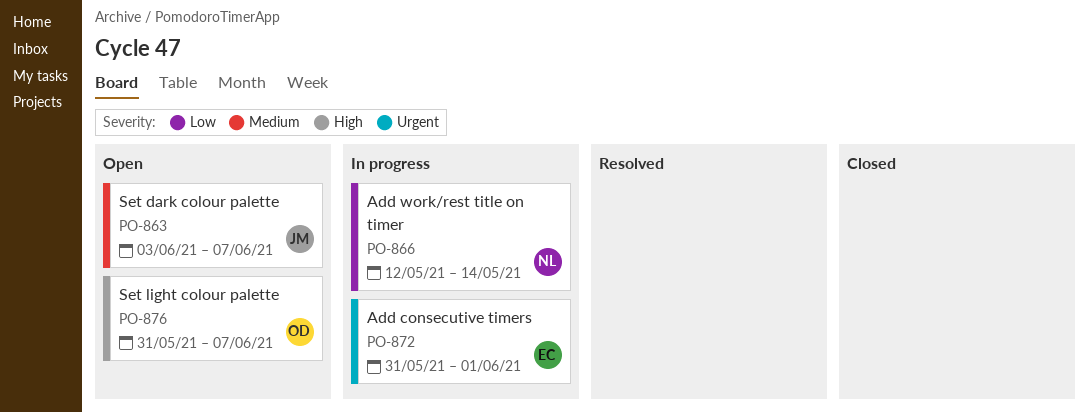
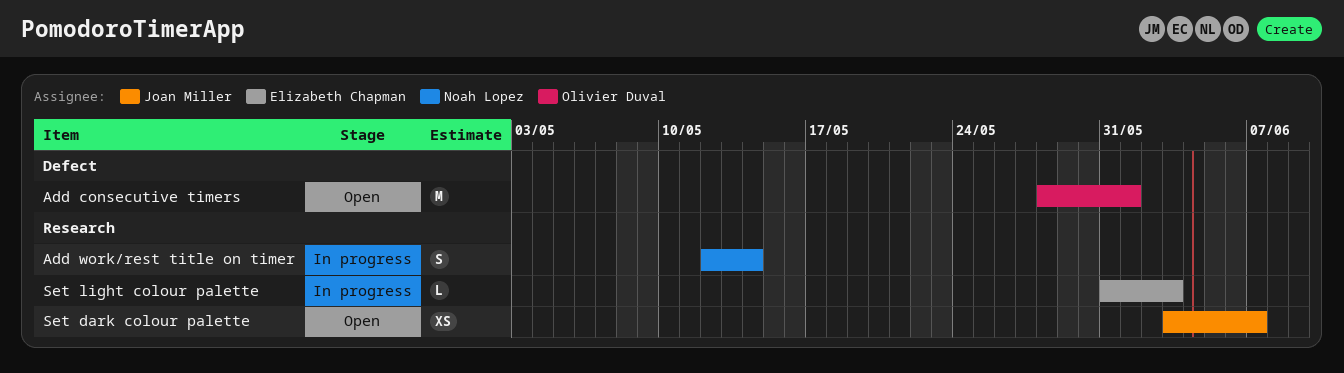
Add consecutive timers, status: In progress -> Open
Add consecutive timers, owner: Elizabeth Chapman -> Olivier Duval
Add consecutive timers, start: May 31 -> May 28
Set light colour palette, status: Open -> In progress
Set light colour palette, owner: Olivier Duval -> Elizabeth Chapman
Set light colour palette, due: Jun 7 -> Jun 3

